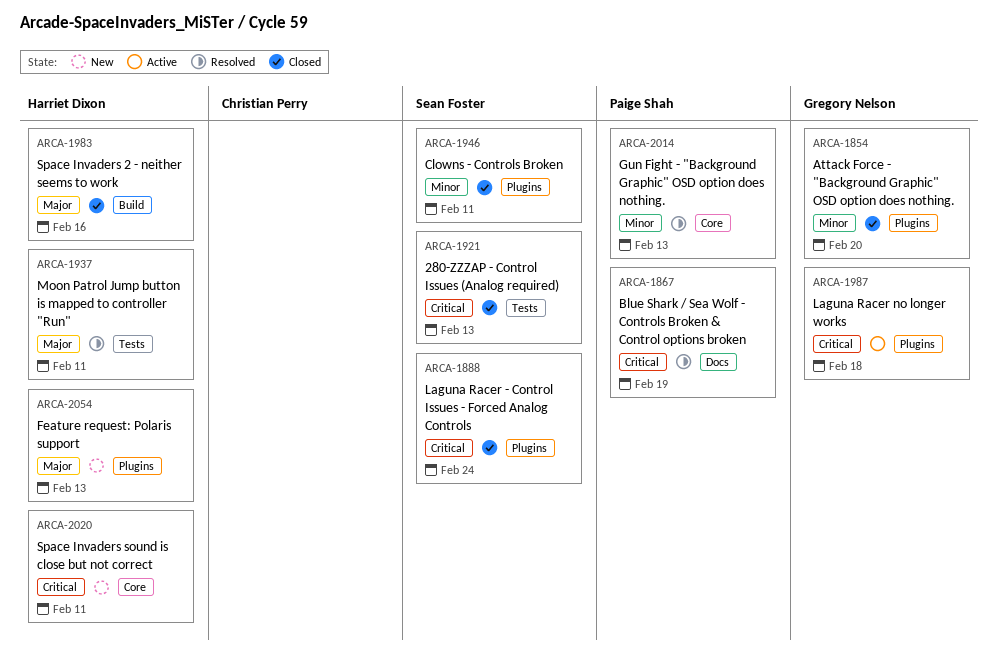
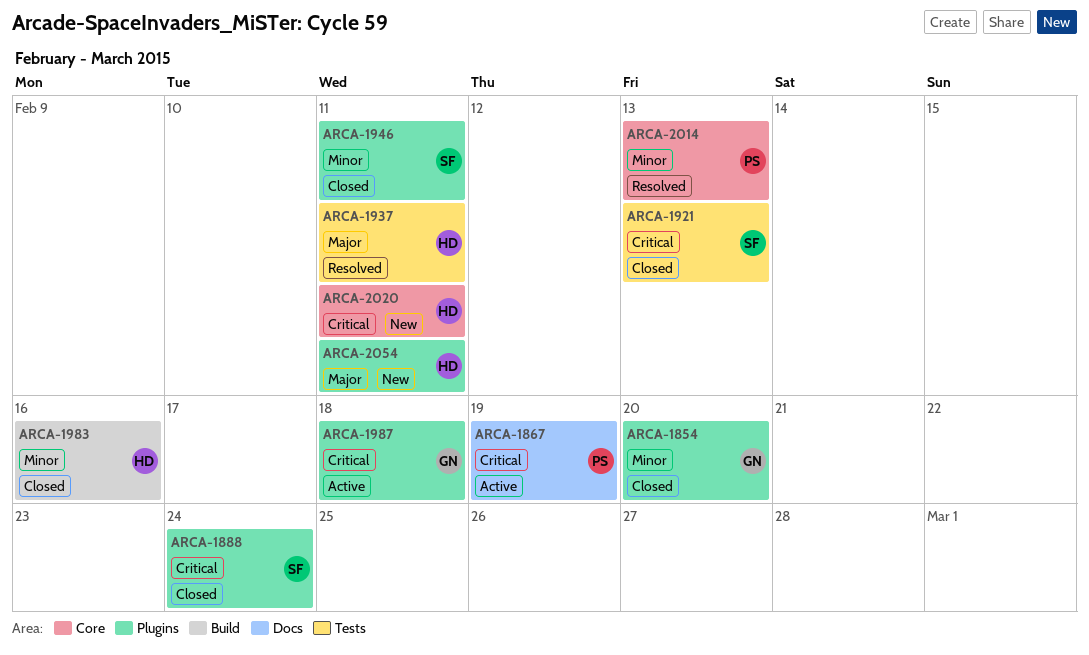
ARCA-1867, status: Resolved -> Active
ARCA-1983, priority: Major -> Minor
ARCA-2054, due: Feb 13 -> Feb 11

